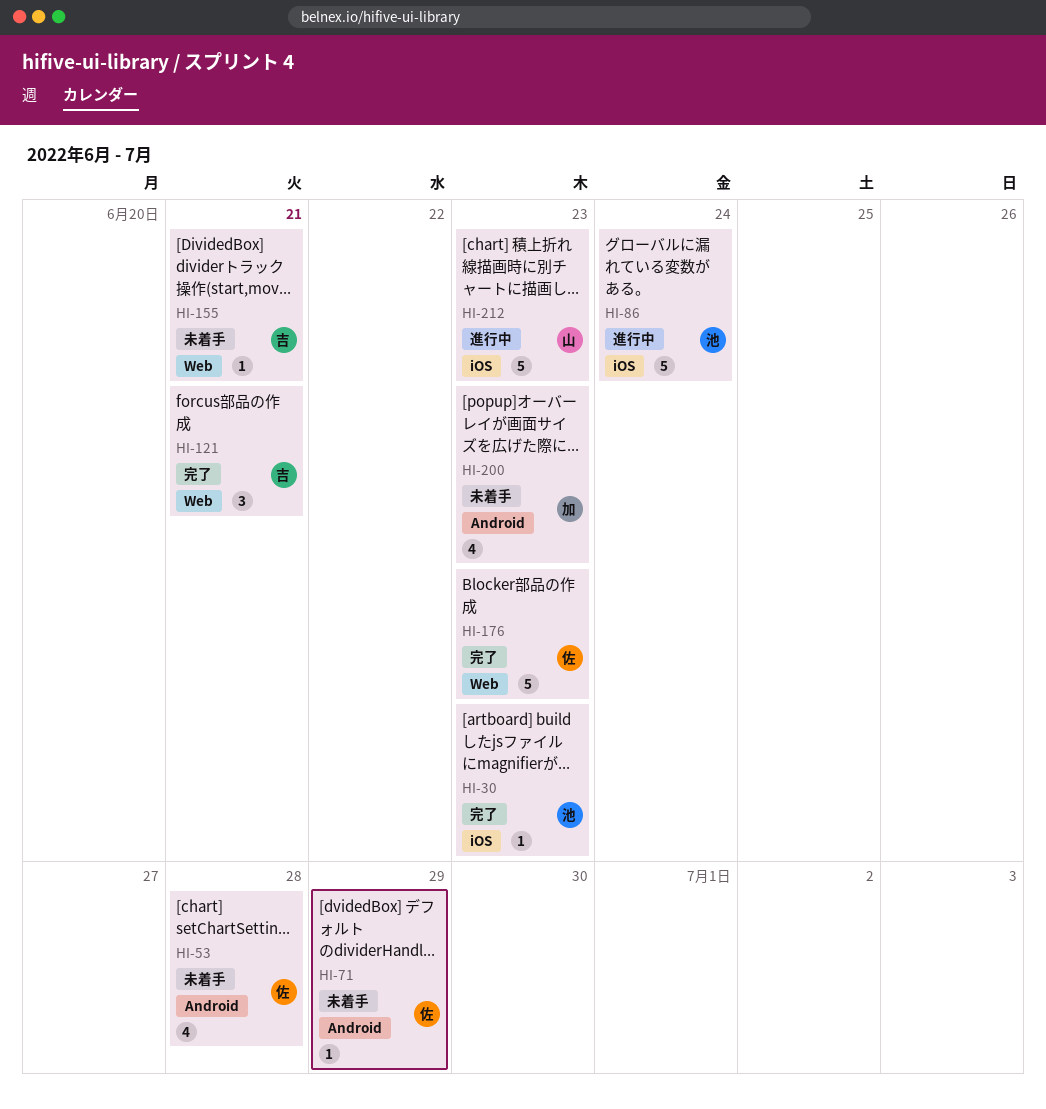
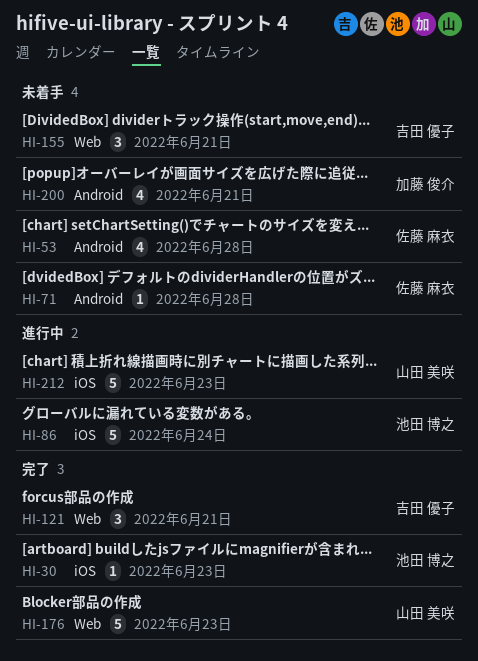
HI-71, due: Jun 29 -> Jun 28
HI-155, estimate: 1 -> 3
HI-176, owner: 佐藤 麻衣 -> 山田 美咲
HI-200, due: Jun 23 -> Jun 21

